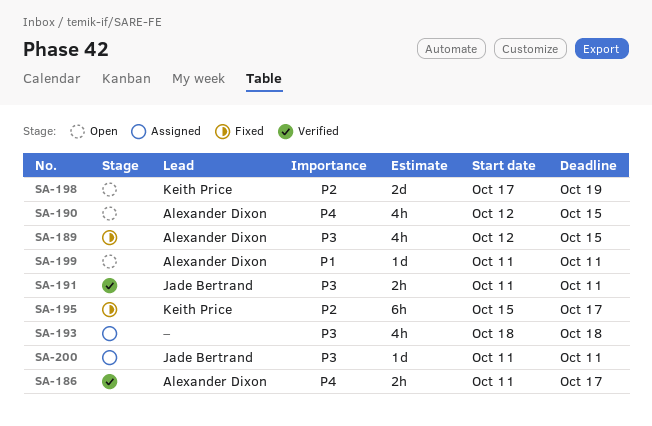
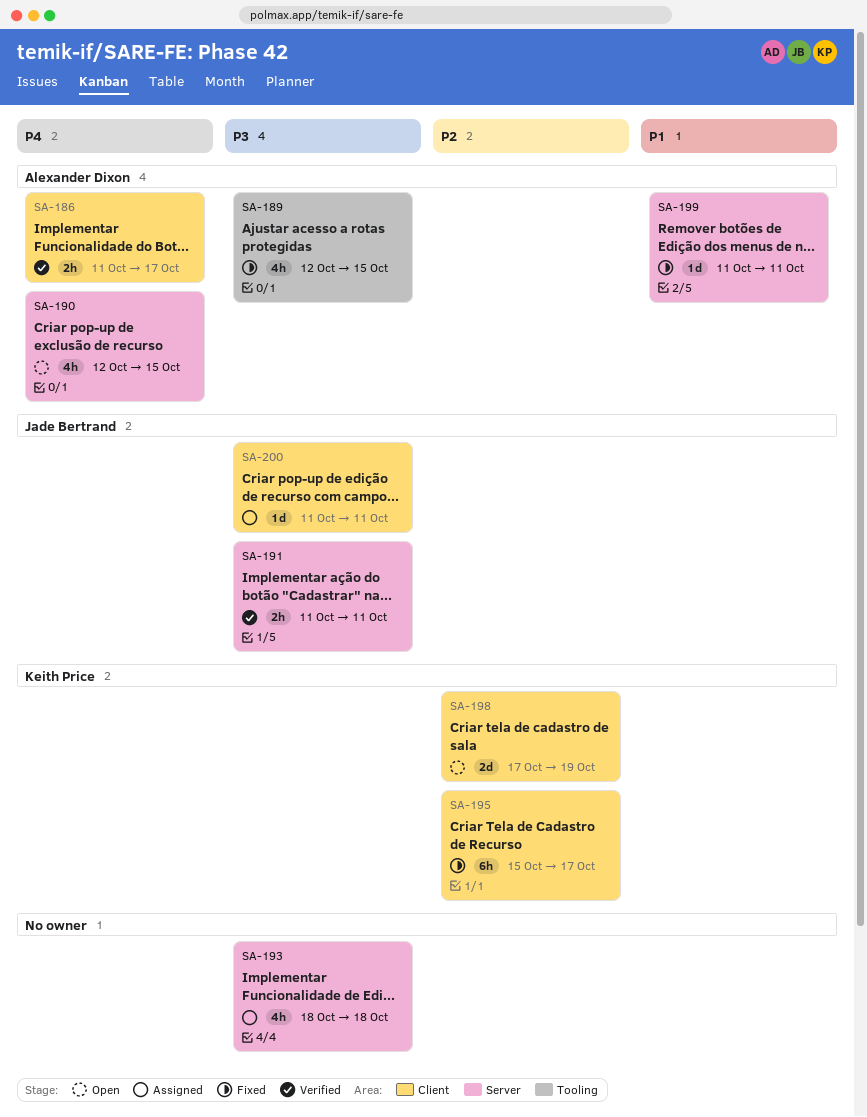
SA-199, status: Open -> Fixed

